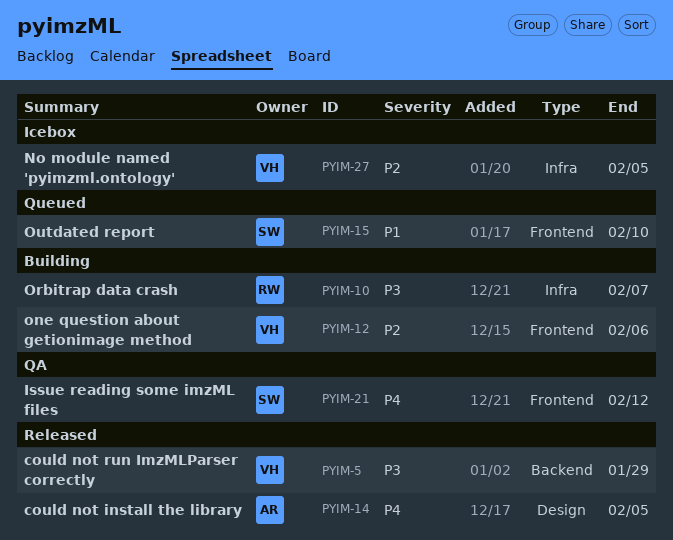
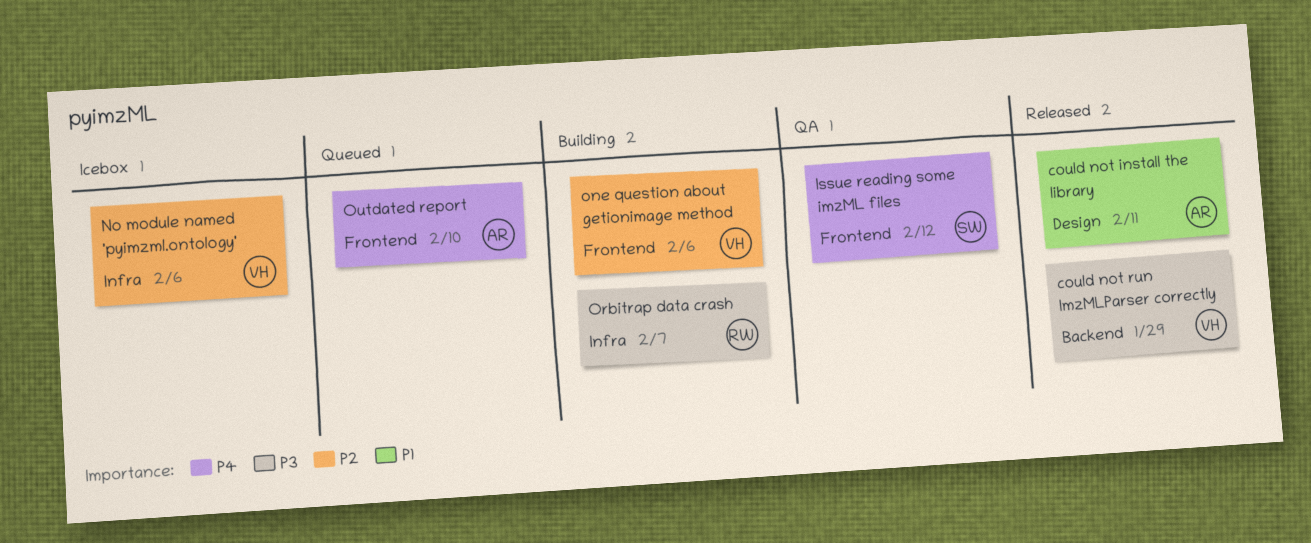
could not install the library, priority: P4 -> P1
could not install the library, due: Feb 5 -> Feb 11
No module named 'pyimzml.ontology', due: Feb 5 -> Feb 6
Outdated report, owner: SW -> AR
Outdated report, priority: P1 -> P4

